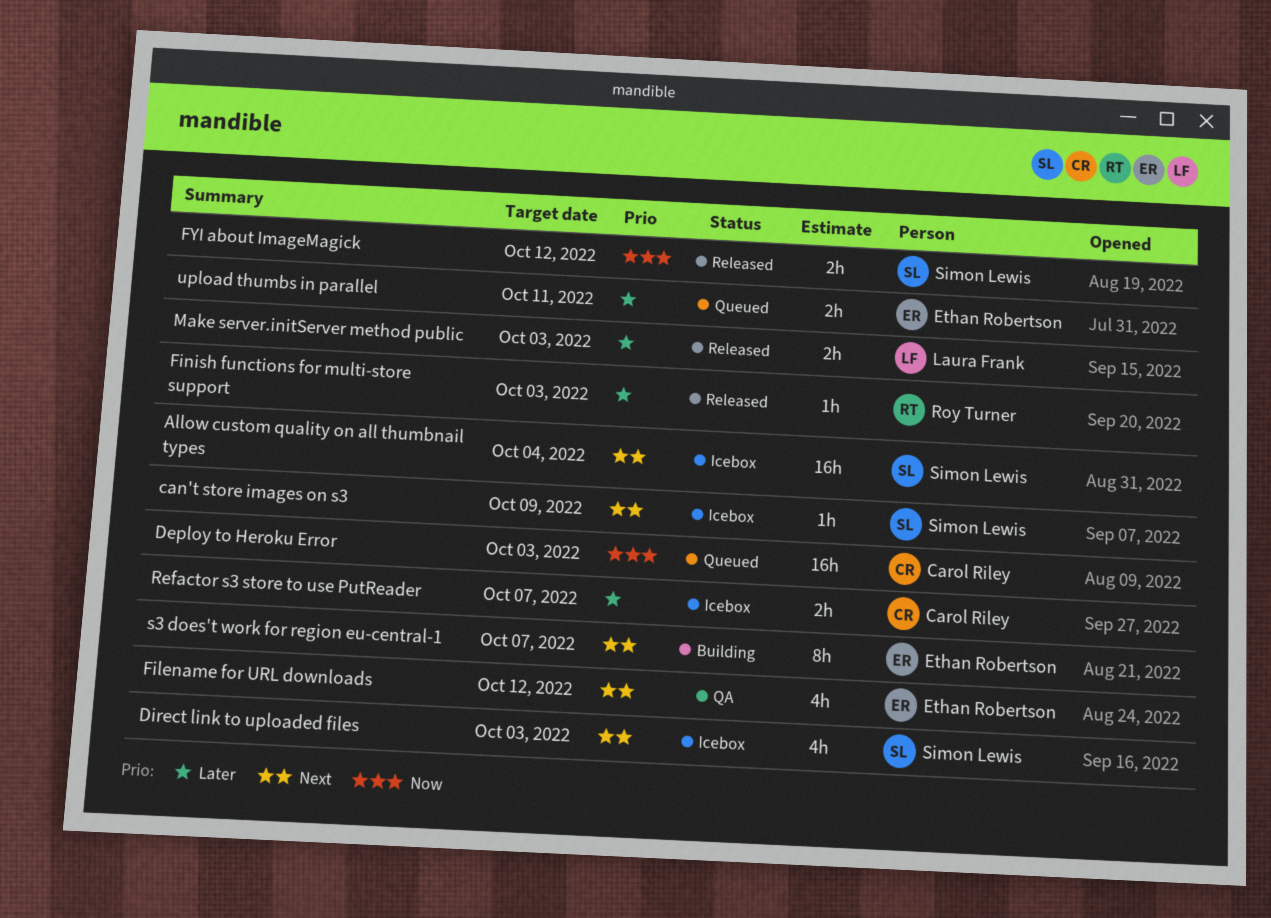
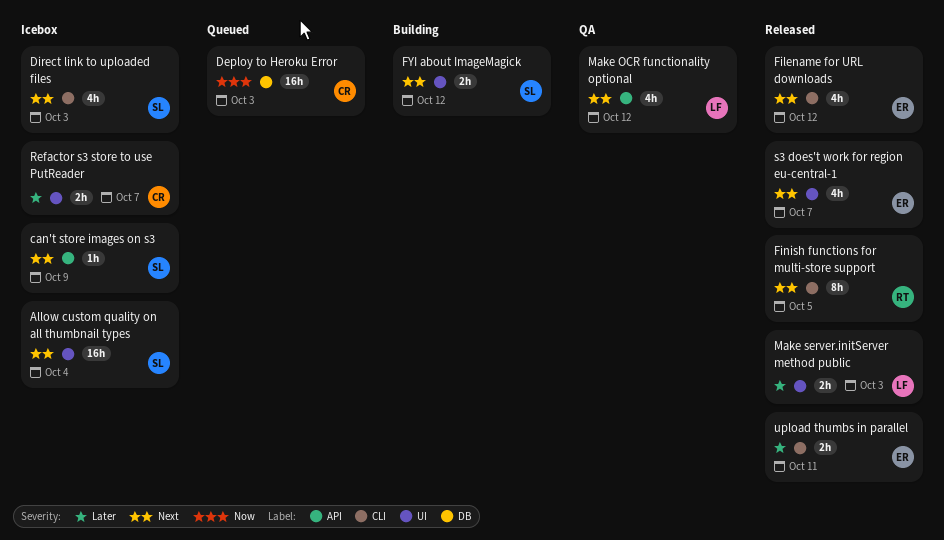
Filename for URL downloads, status: QA -> Released
Finish functions for multi-store support, priority: Later -> Next
Finish functions for multi-store support, estimate: 1h -> 8h
Finish functions for multi-store support, due: Oct 3 -> Oct 5
FYI about ImageMagick, status: Released -> Building
FYI about ImageMagick, priority: Now -> Next
Make OCR functionality optional: none -> present
s3 does't work for region eu-central-1, status: Building -> Released
s3 does't work for region eu-central-1, estimate: 8h -> 4h
upload thumbs in parallel, status: Queued -> Released

